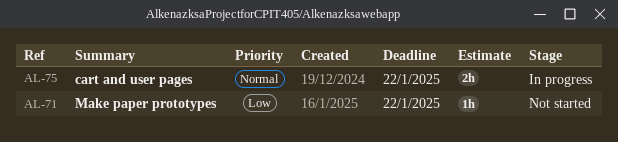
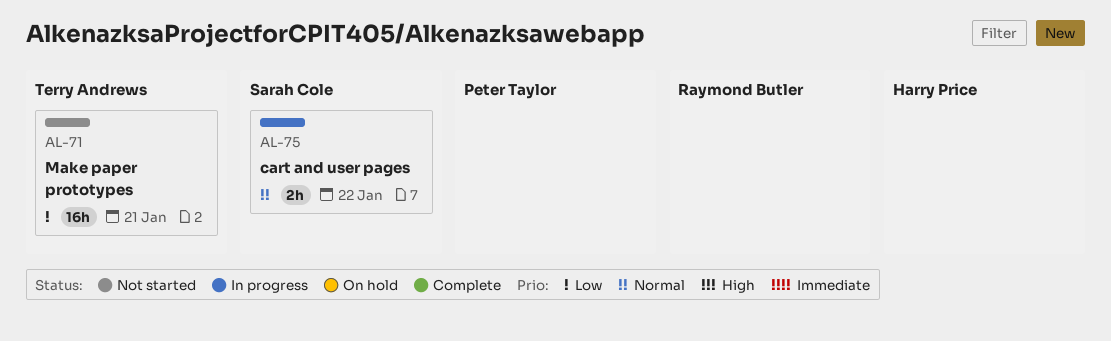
AL-71, estimate: 1h -> 16h
AL-71, due: Jan 22 -> Jan 21

